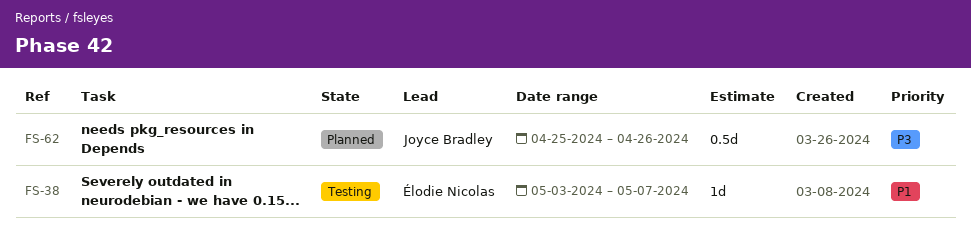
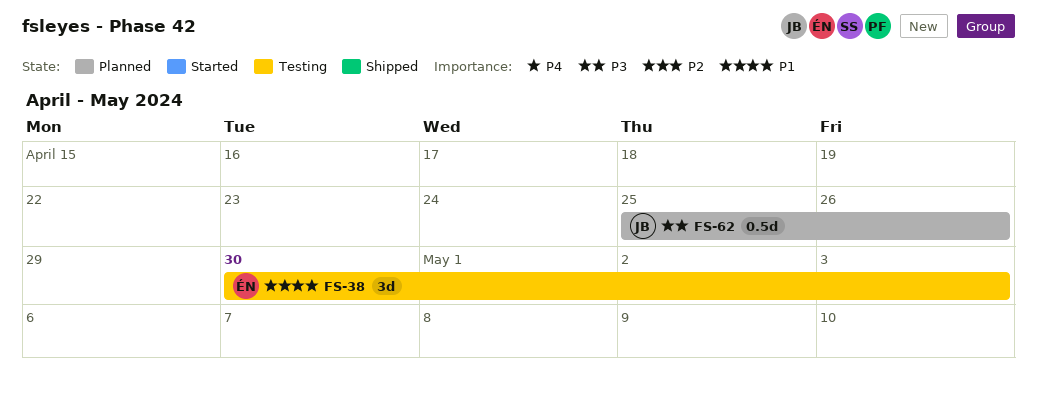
FS-38, estimate: 1d -> 3d
FS-38, start: May 3 -> Apr 30
FS-38, due: May 7 -> May 3

